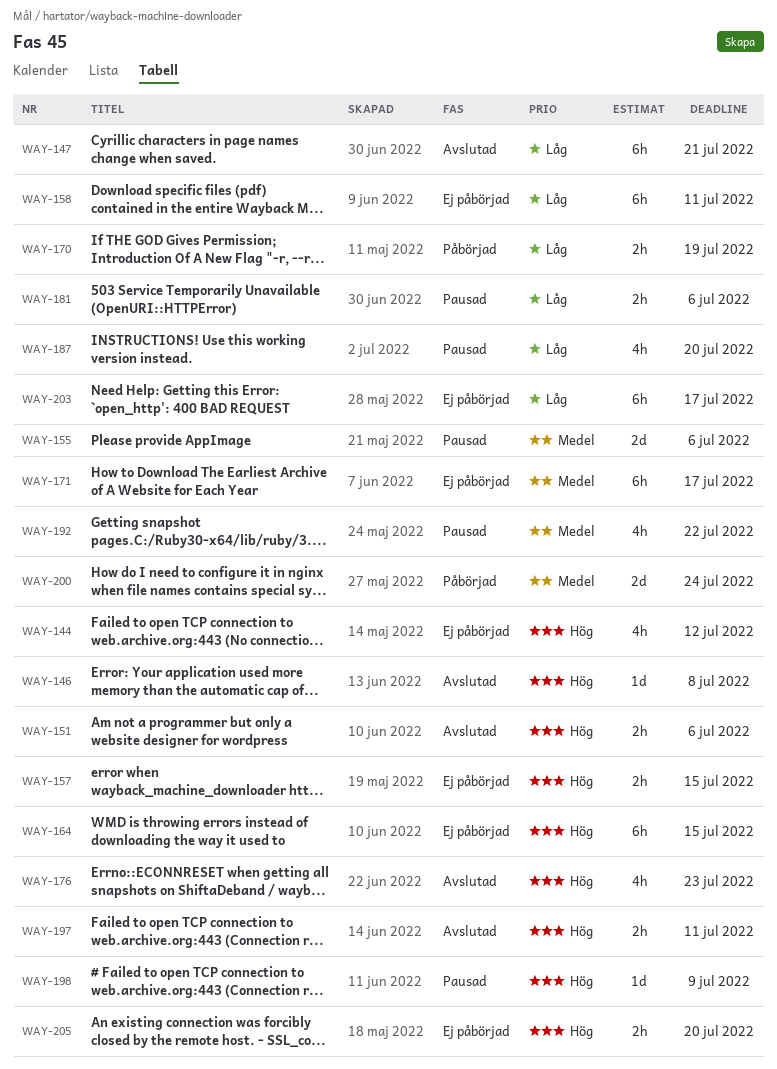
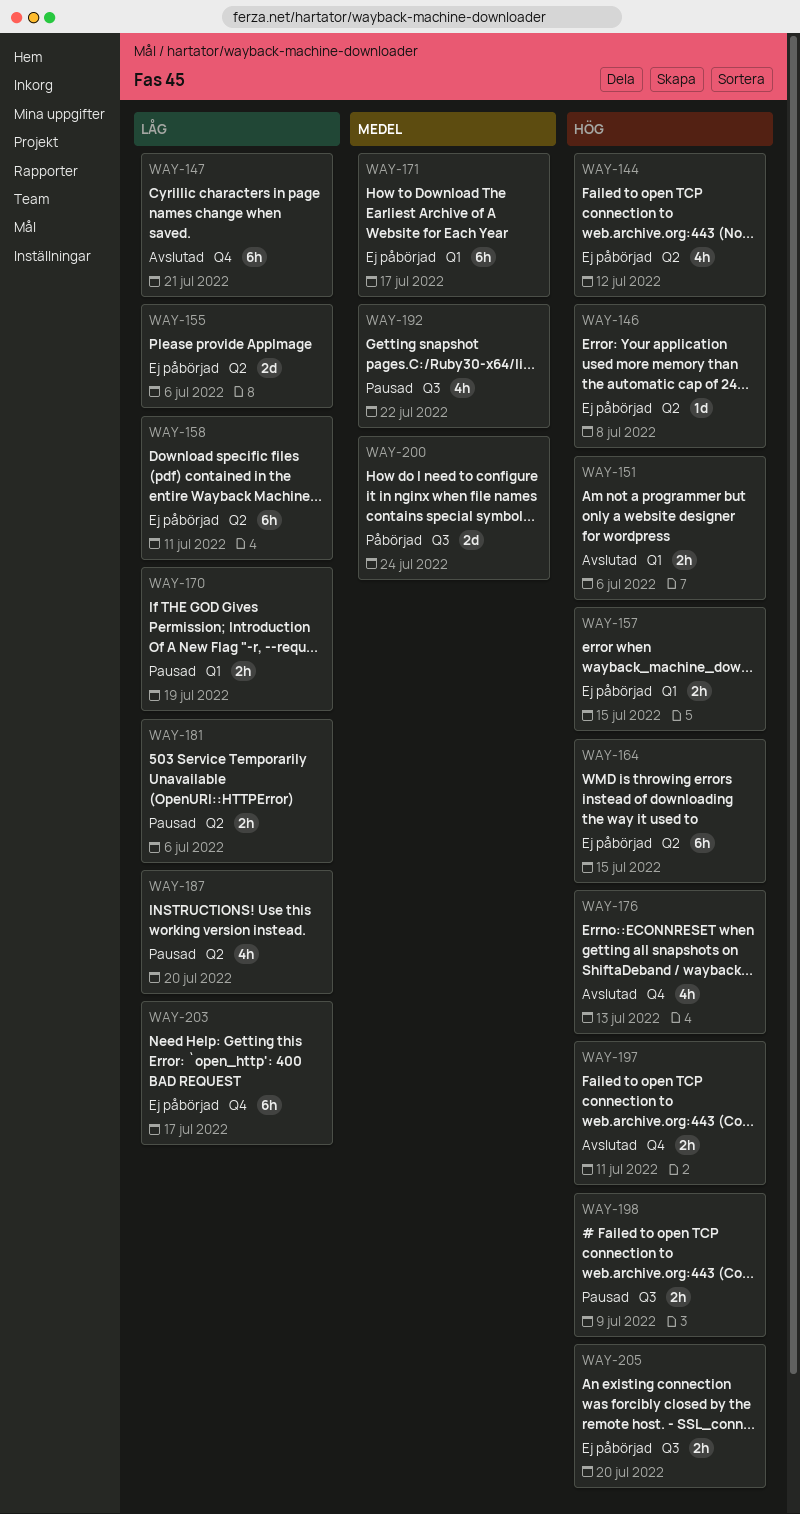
WAY-146, status: Avslutad -> Ej påbörjad
WAY-155, status: Pausad -> Ej påbörjad
WAY-155, priority: Medel -> Låg
WAY-170, status: Påbörjad -> Pausad
WAY-176, due: Jul 23 -> Jul 13
WAY-198, estimate: 1d -> 2h

